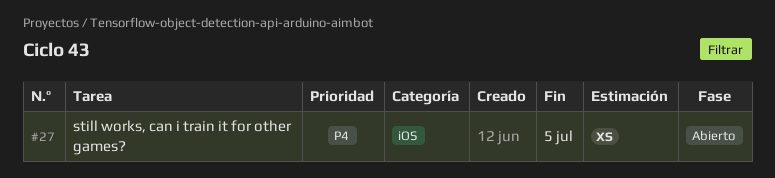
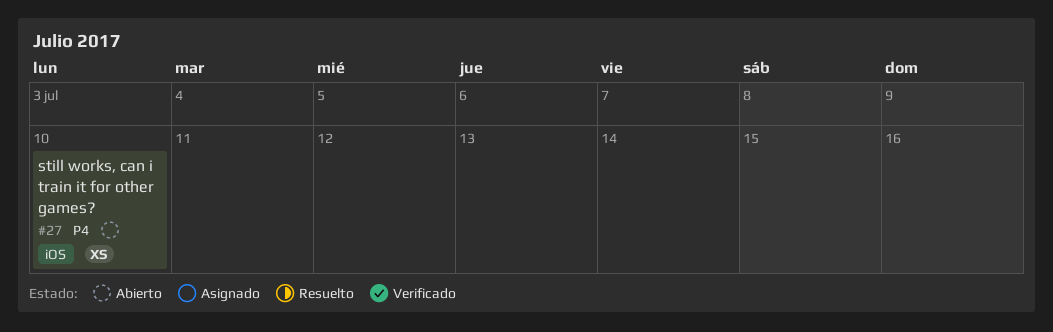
#27, due: Jul 5 -> Jul 10

